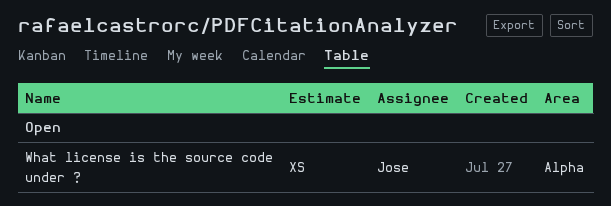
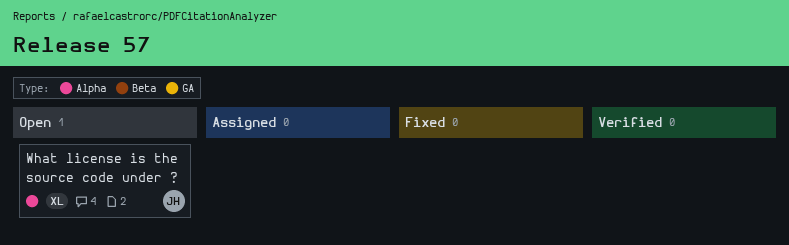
What license is the source code under ?, estimate: XS -> XL

